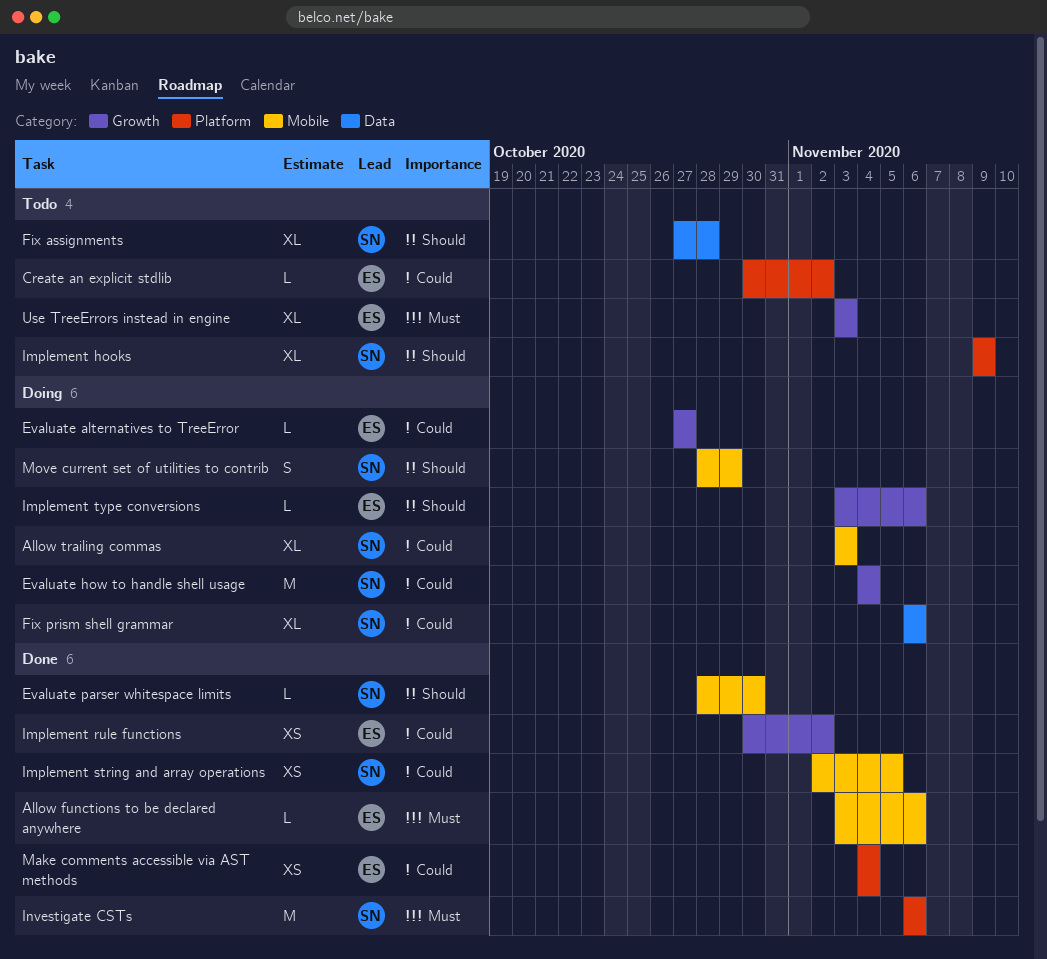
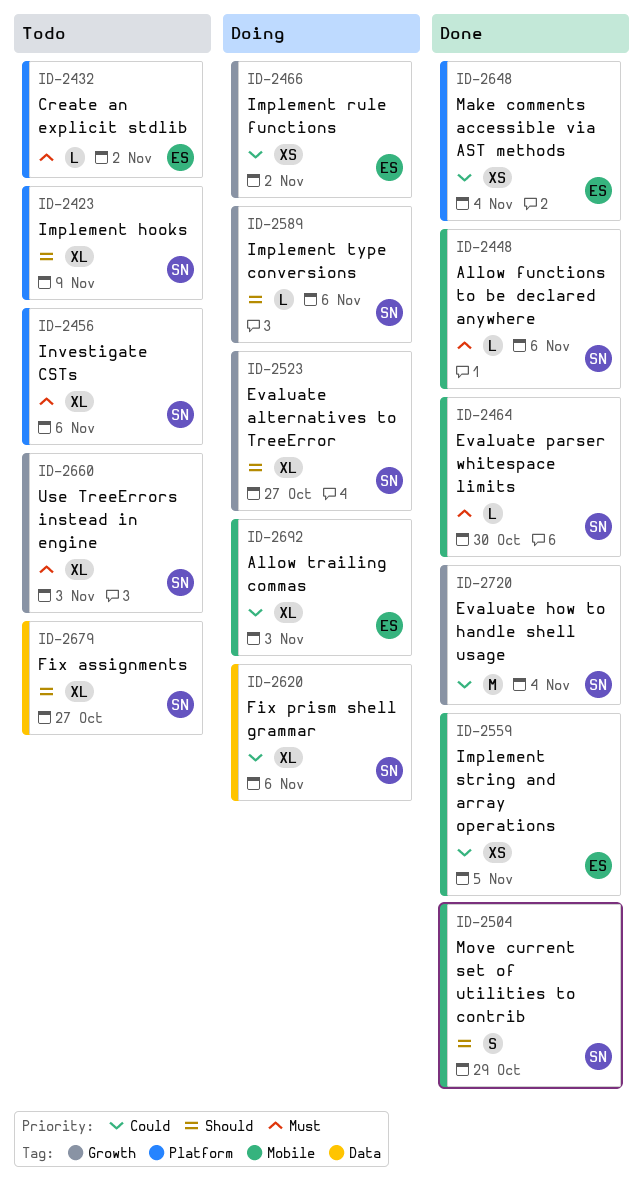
Allow functions to be declared anywhere, owner: ES -> SN
Allow trailing commas, owner: SN -> ES
Create an explicit stdlib, priority: Could -> Must
Evaluate alternatives to TreeError, owner: ES -> SN
Evaluate alternatives to TreeError, priority: Could -> Should
Evaluate alternatives to TreeError, estimate: L -> XL
Evaluate how to handle shell usage, status: Doing -> Done
Evaluate parser whitespace limits, priority: Should -> Must
Fix assignments, due: Oct 28 -> Oct 27
Implement rule functions, status: Done -> Doing
Implement string and array operations, owner: SN -> ES
Implement type conversions, owner: ES -> SN
Investigate CSTs, status: Done -> Todo
Investigate CSTs, estimate: M -> XL
Move current set of utilities to contrib, status: Doing -> Done
Use TreeErrors instead in engine, owner: ES -> SN

